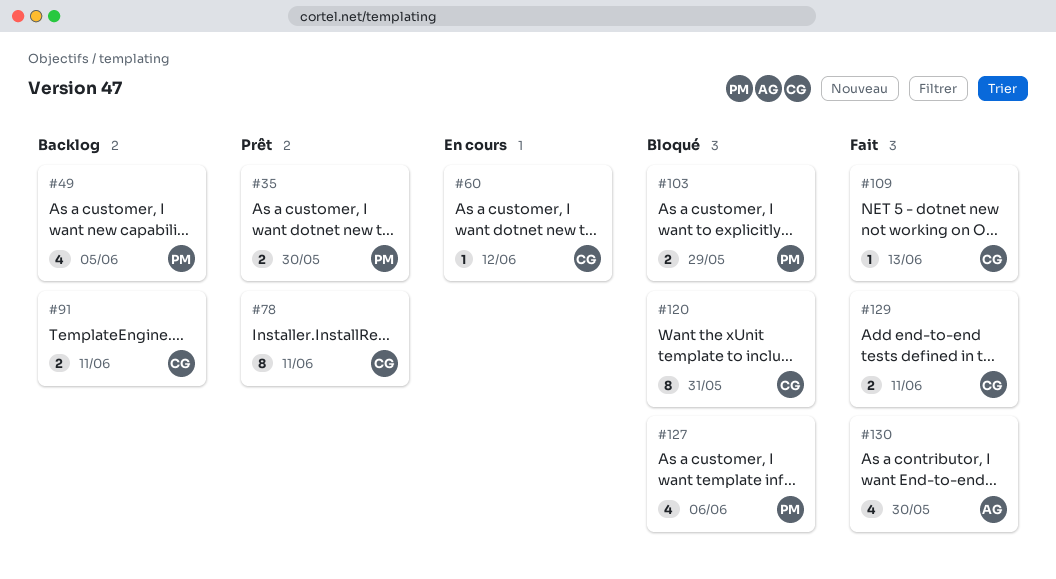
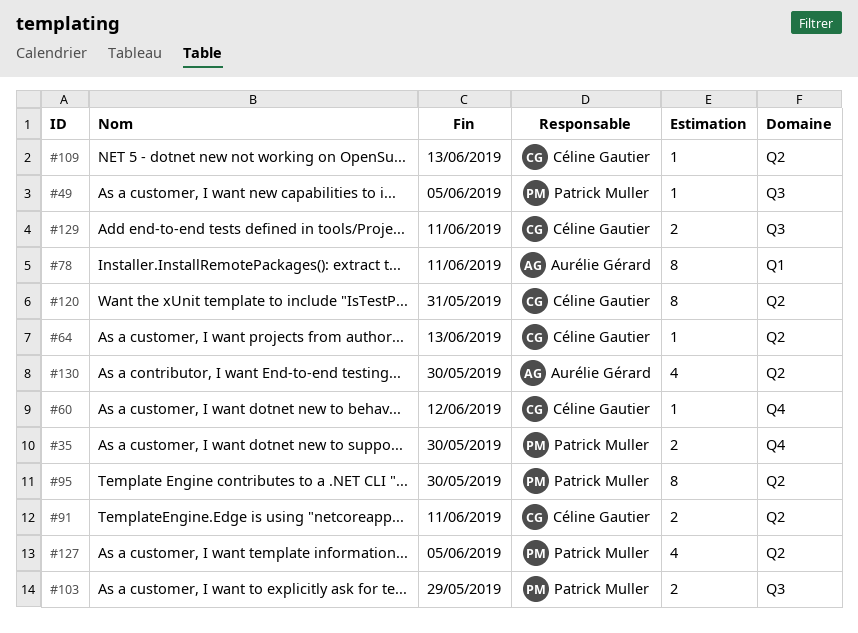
#49, estimate: 4 -> 1
#64: none -> present
#78, owner: Céline Gautier -> Aurélie Gérard
#95: none -> present
#127, due: Jun 6 -> Jun 5

